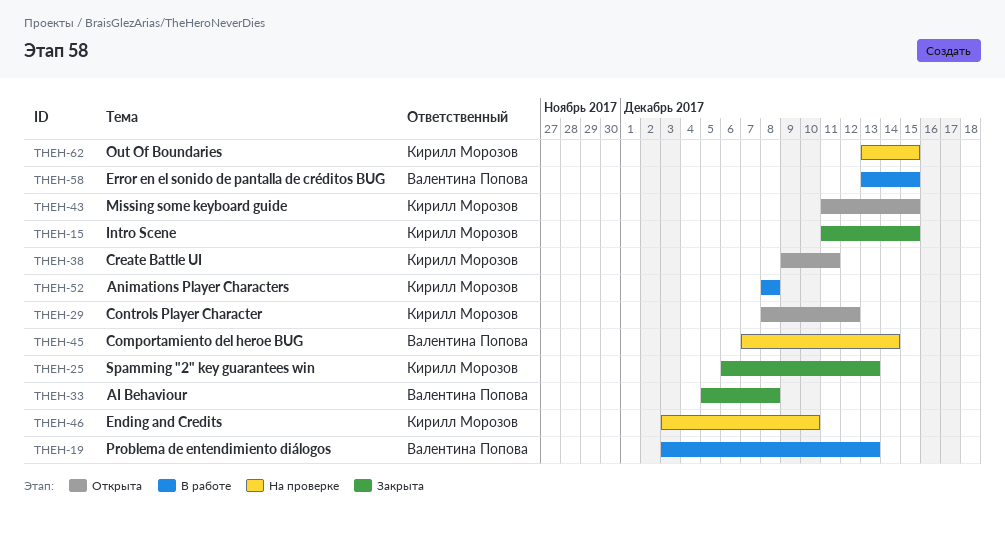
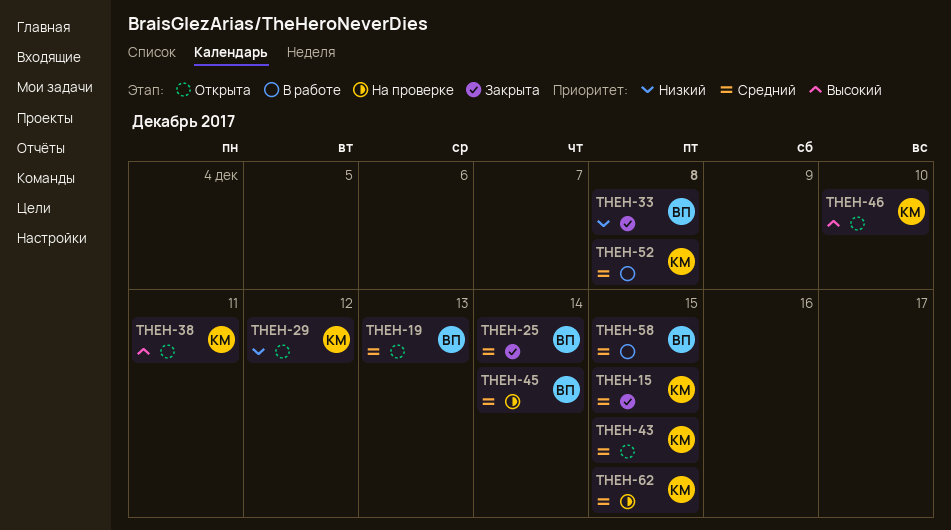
THEH-19, status: В работе -> Открыта
THEH-25, owner: Кирилл Морозов -> Валентина Попова
THEH-25, due: Dec 13 -> Dec 14
THEH-46, status: На проверке -> Открыта

